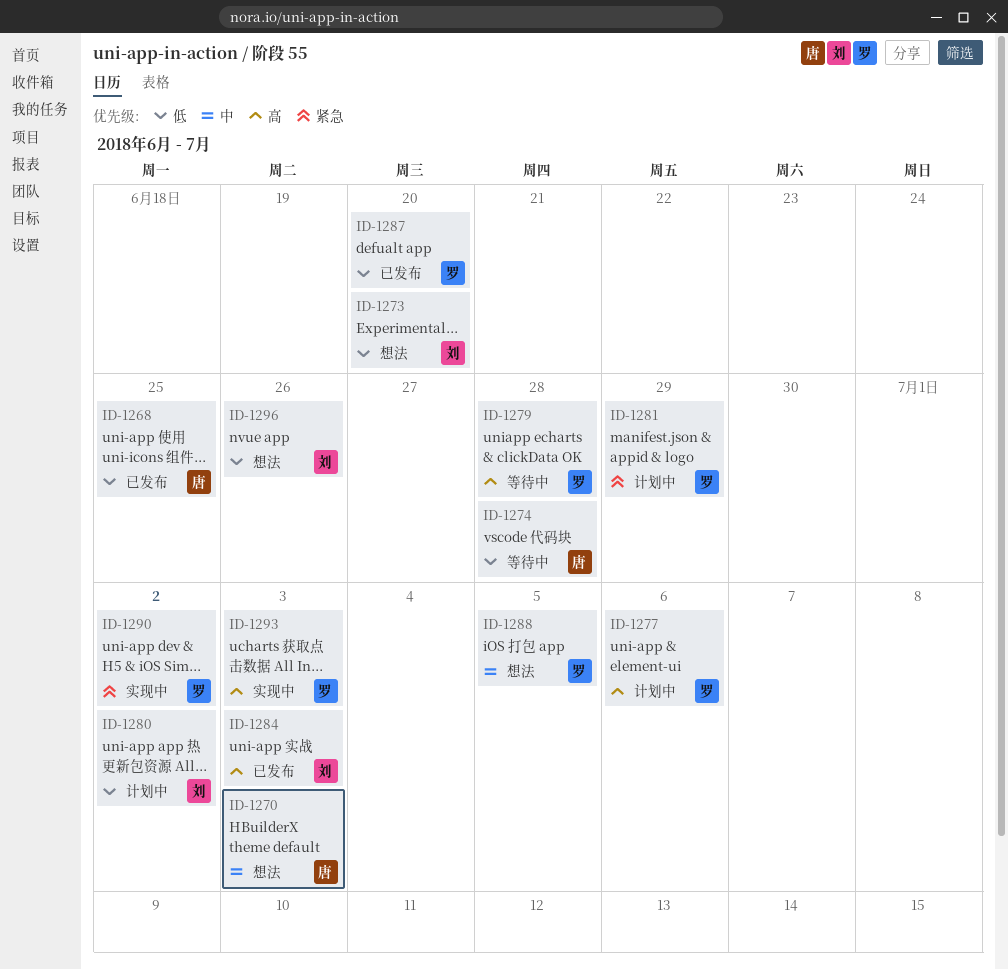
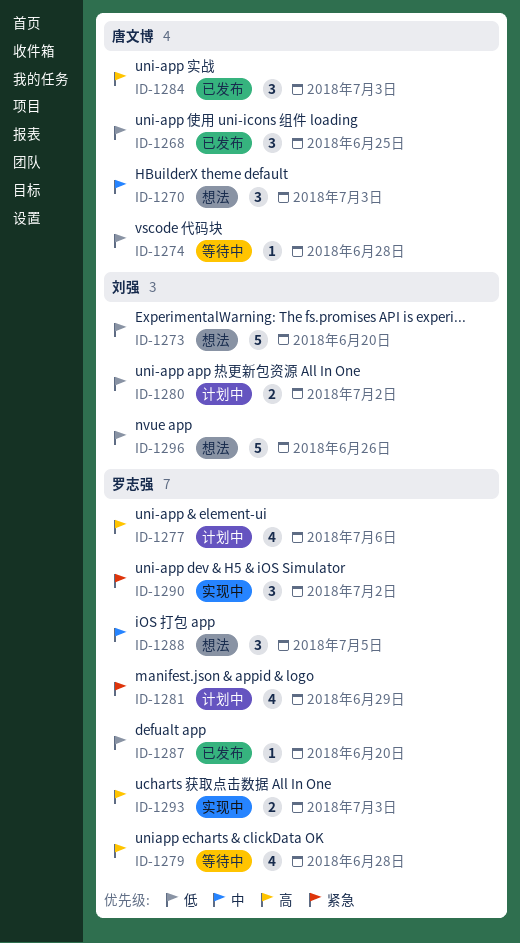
ID-1284, owner: 刘强 -> 唐文博

